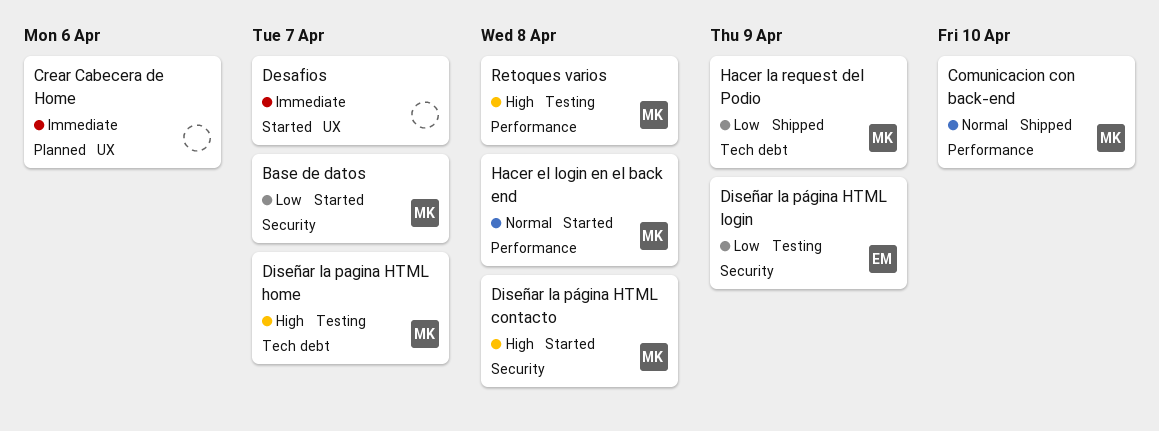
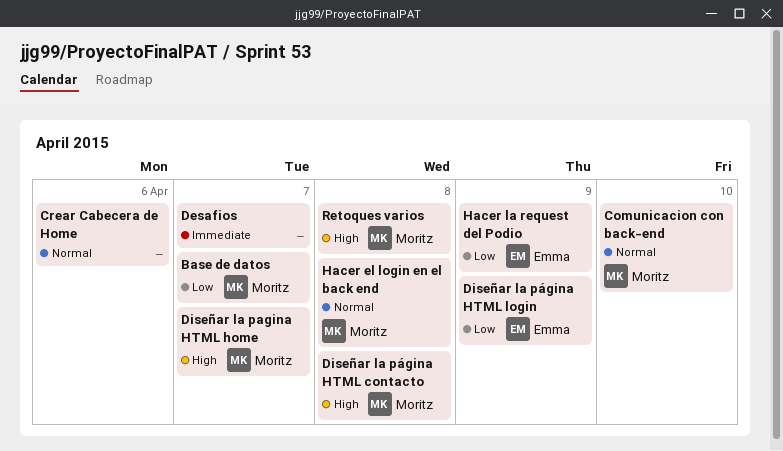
Crear Cabecera de Home, priority: Immediate -> Normal
Hacer la request del Podio, owner: Moritz -> Emma

